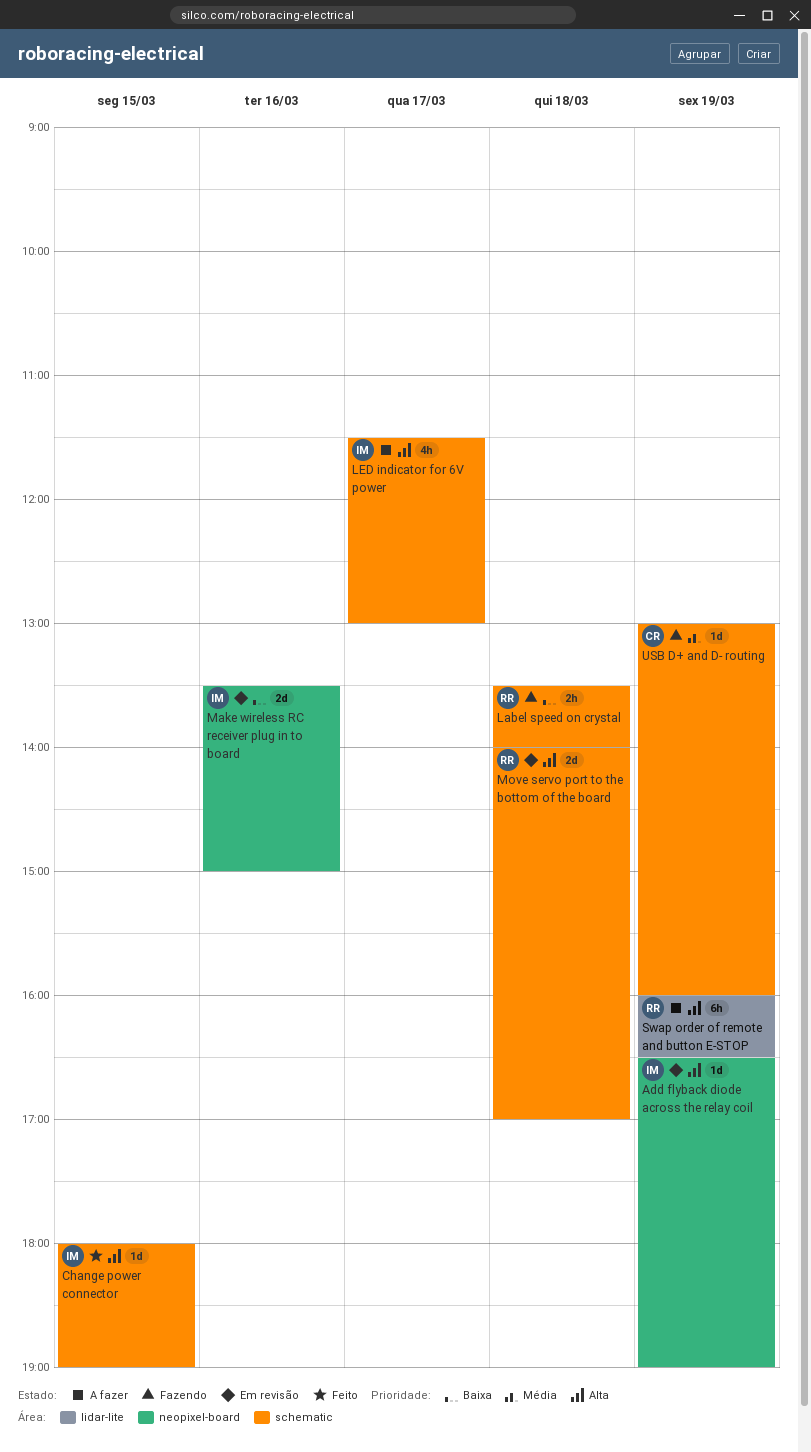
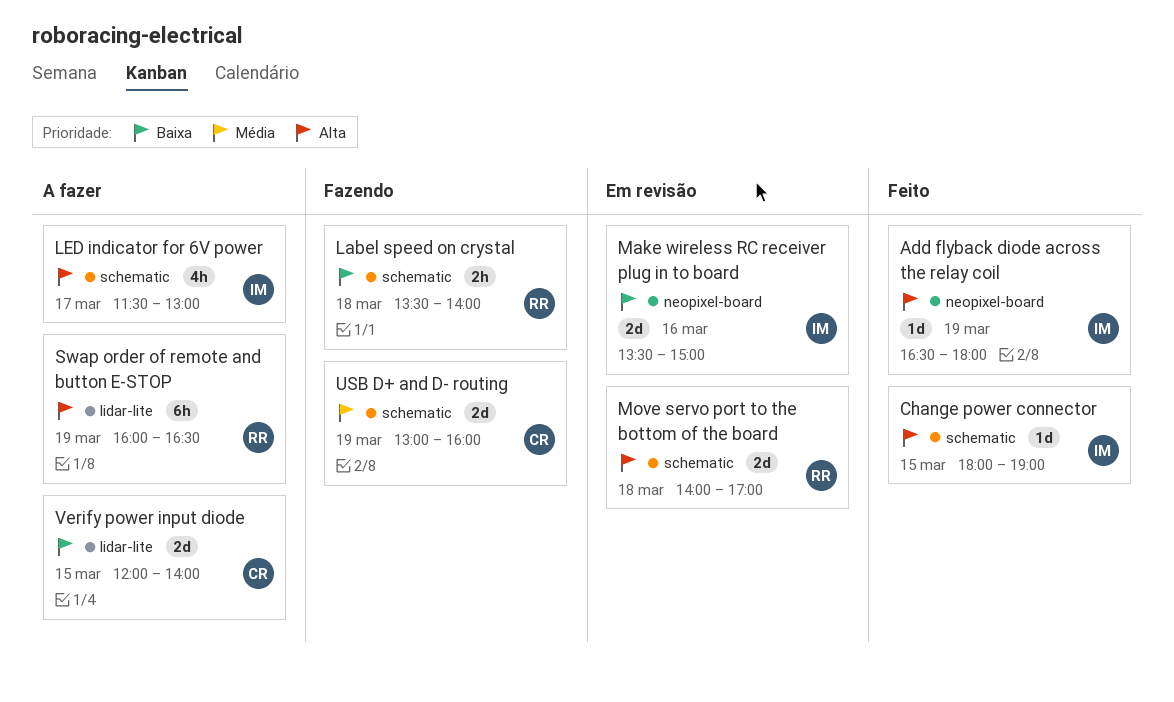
Add flyback diode across the relay coil, status: Em revisão -> Feito
Add flyback diode across the relay coil, ends: 19:00 -> 18:00
USB D+ and D- routing, estimate: 1d -> 2d
Verify power input diode: none -> present

